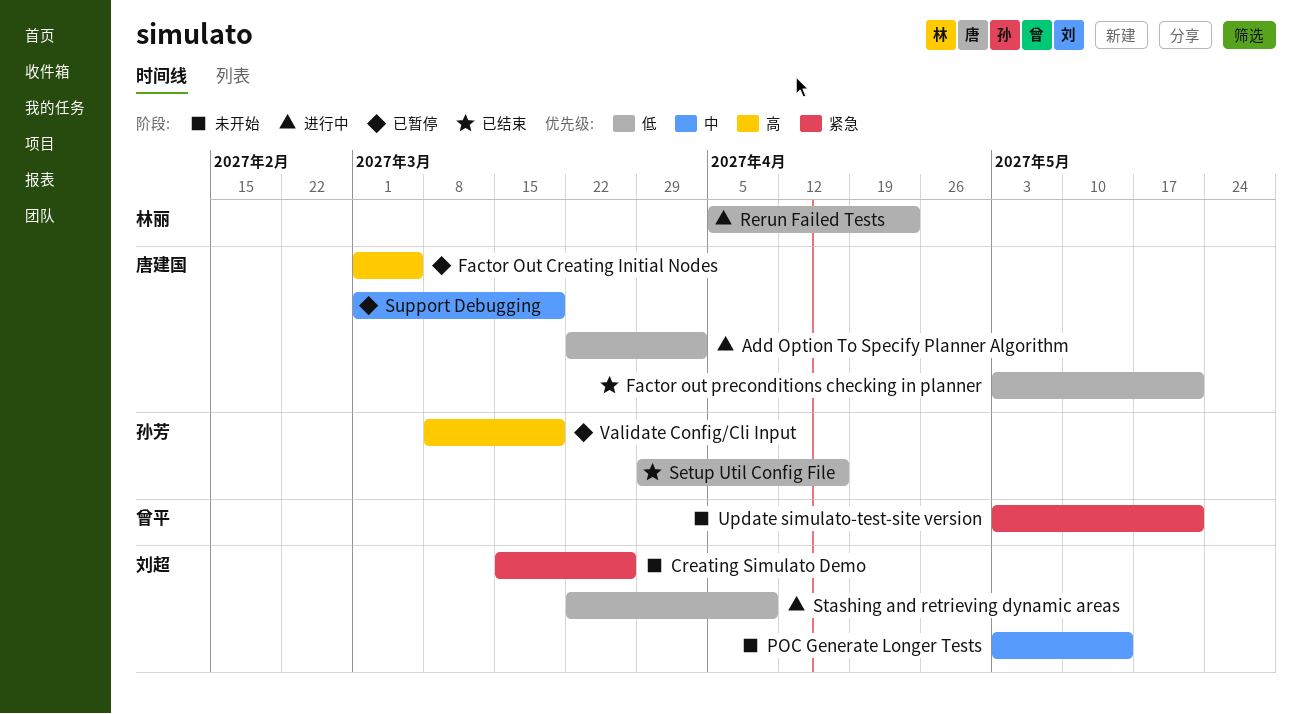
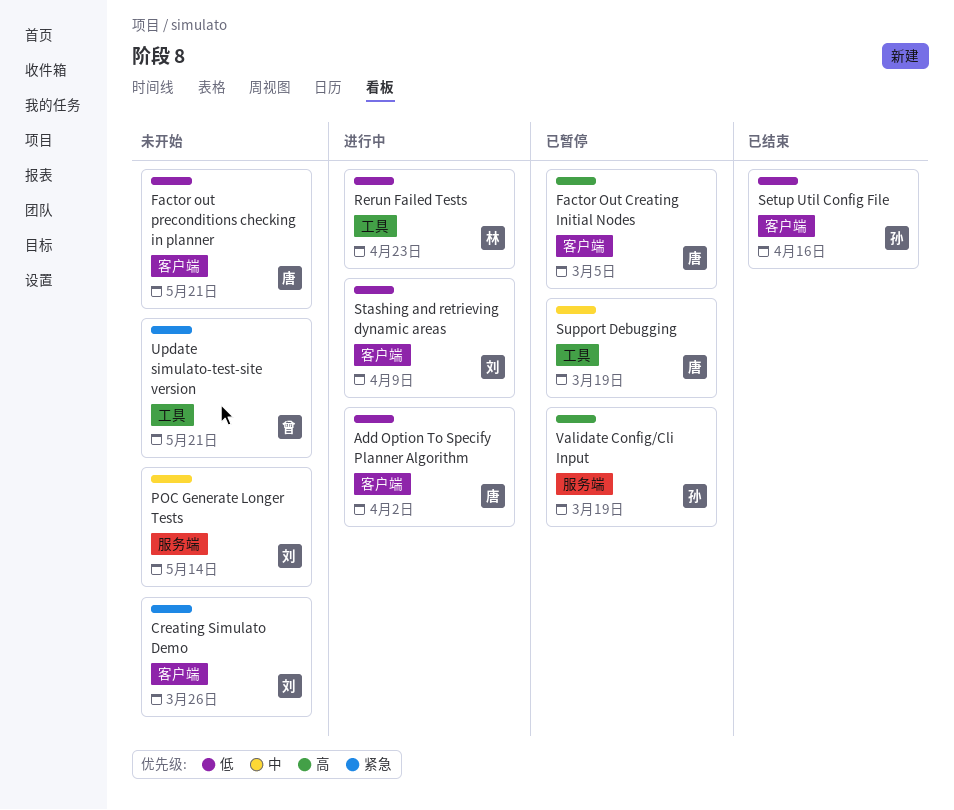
Factor out preconditions checking in planner, status: 已结束 -> 未开始

